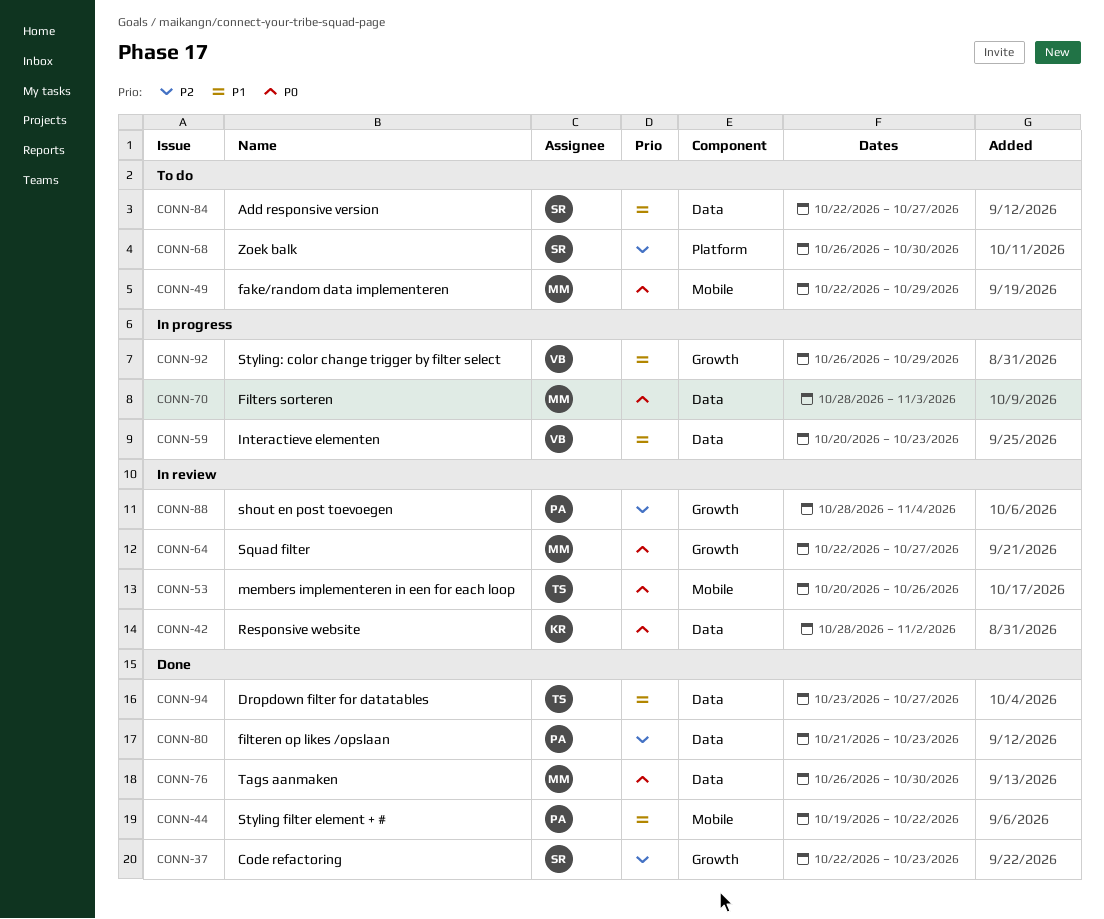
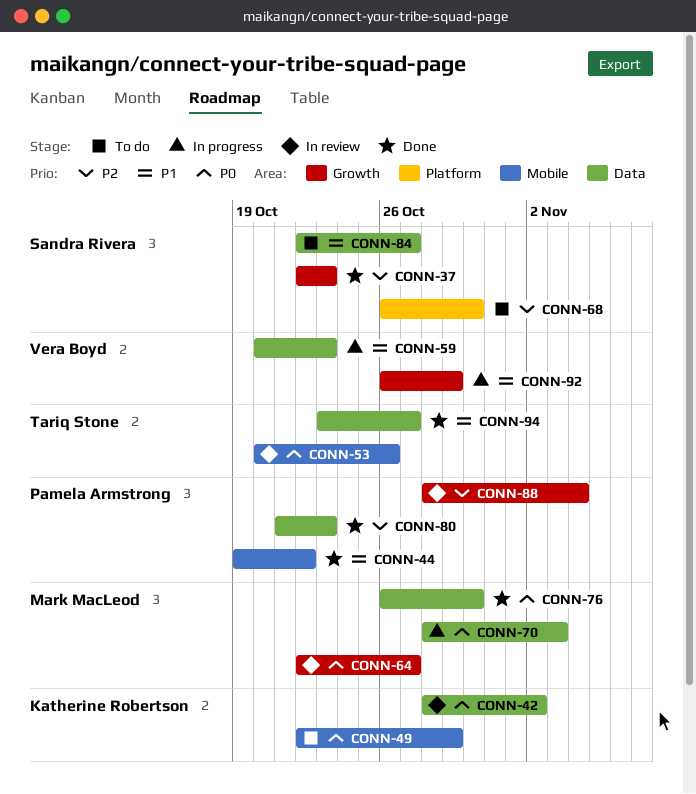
CONN-49, owner: Mark MacLeod -> Katherine Robertson

